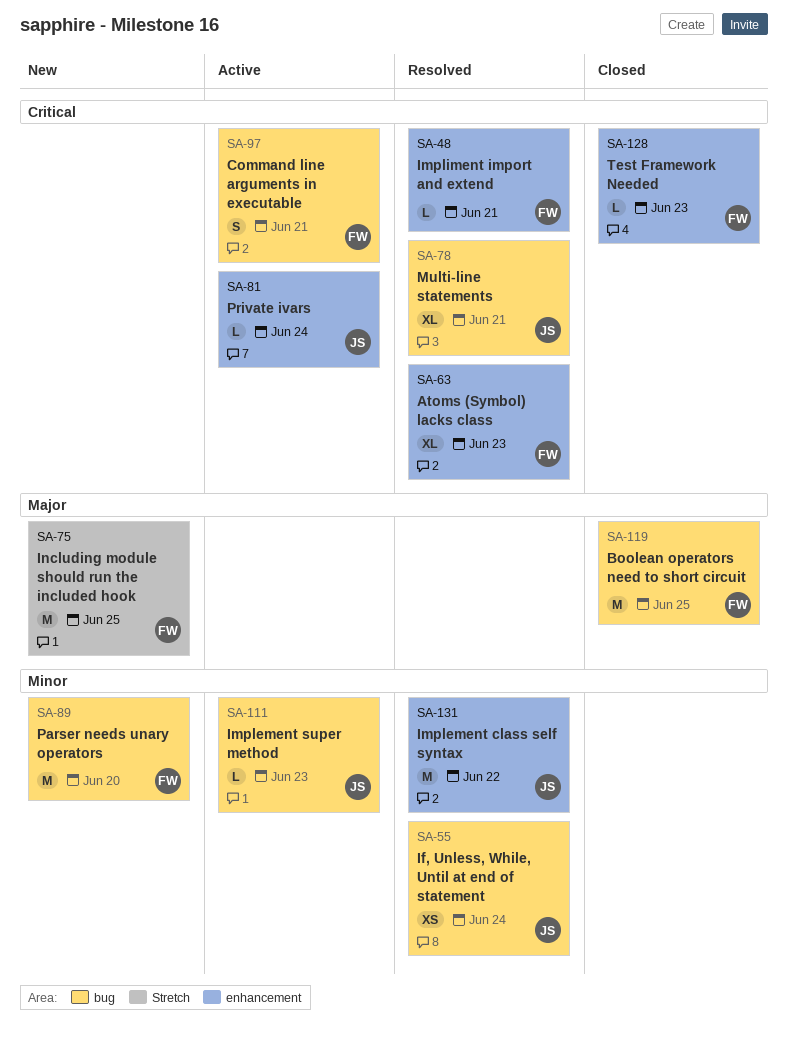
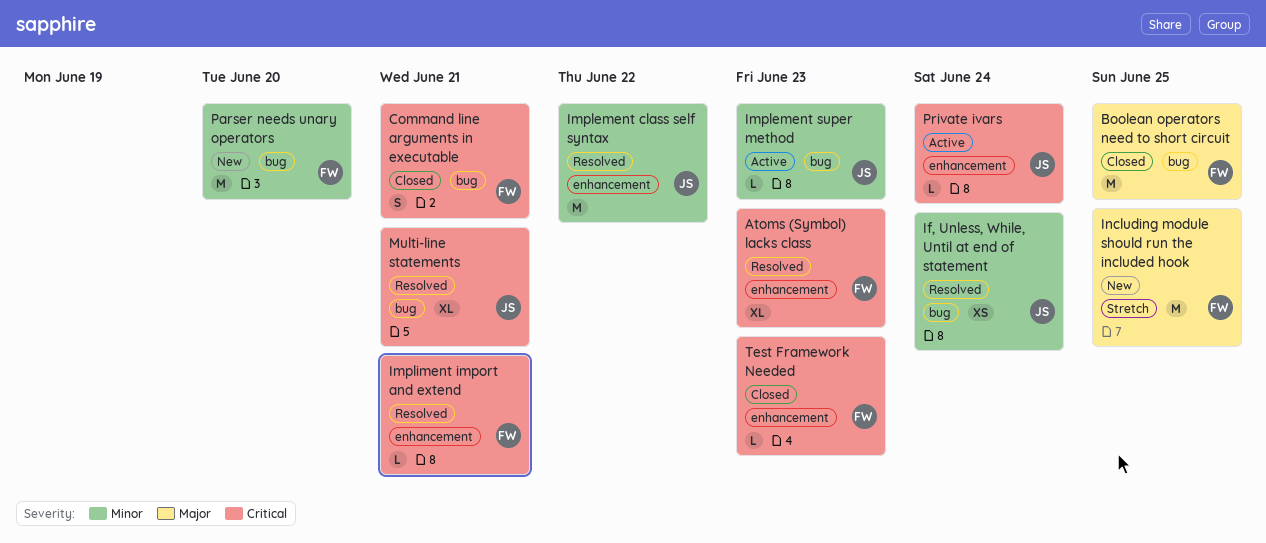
Command line arguments in executable, status: Active -> Closed

